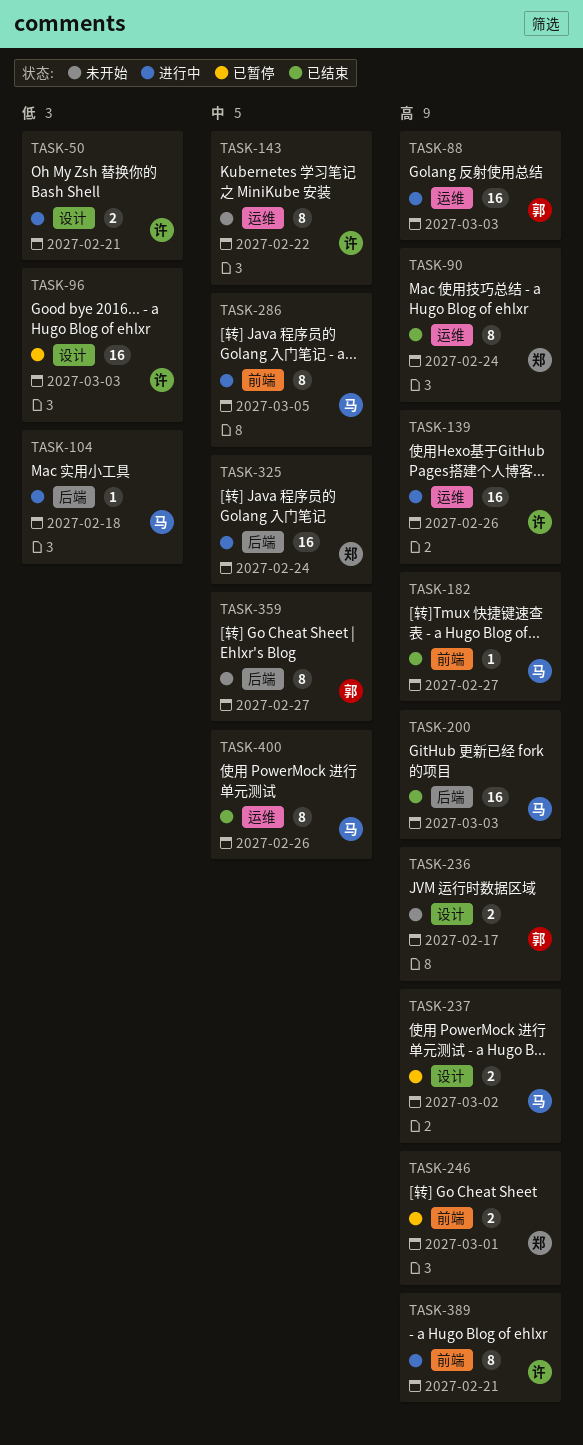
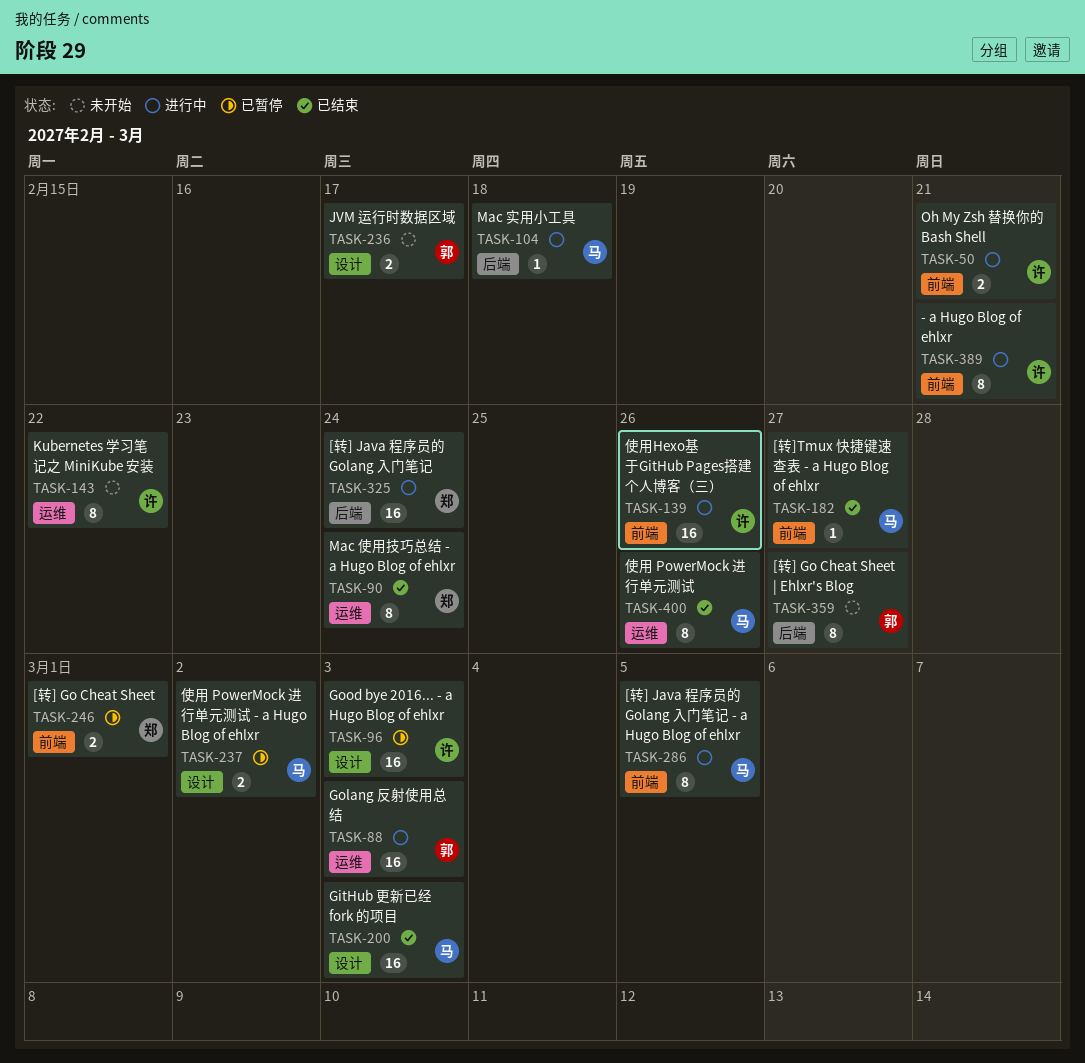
TASK-50, label: 设计 -> 前端
TASK-139, label: 运维 -> 前端
TASK-200, label: 后端 -> 设计

